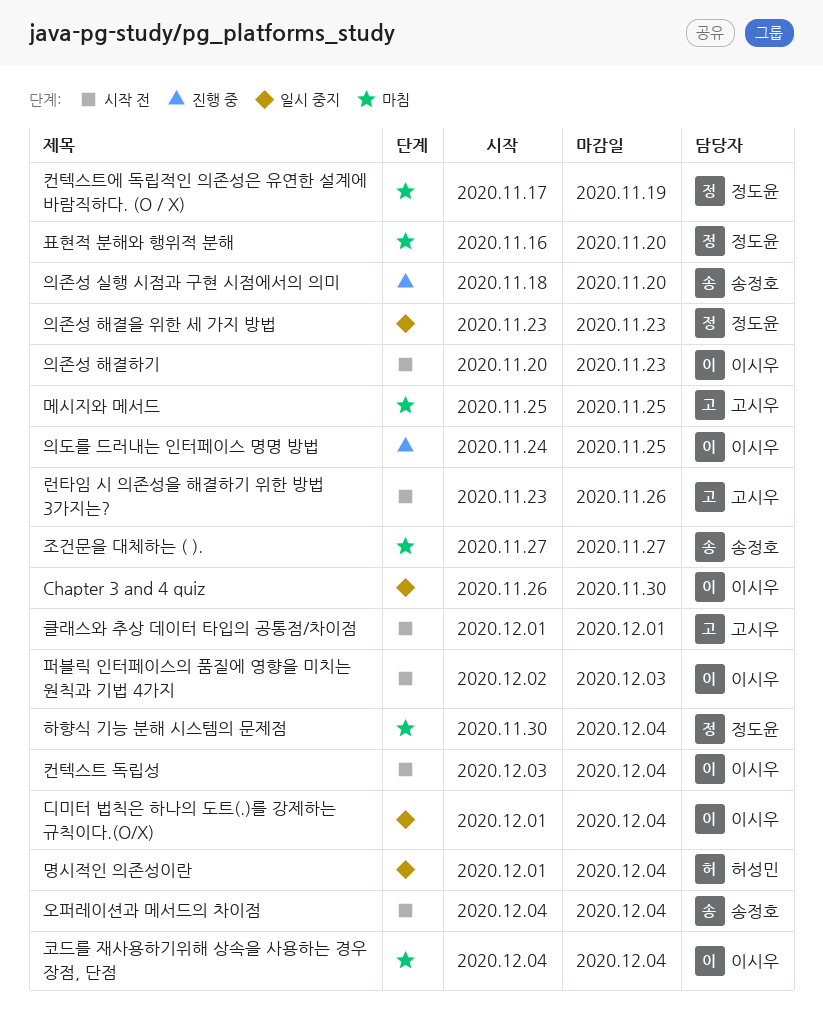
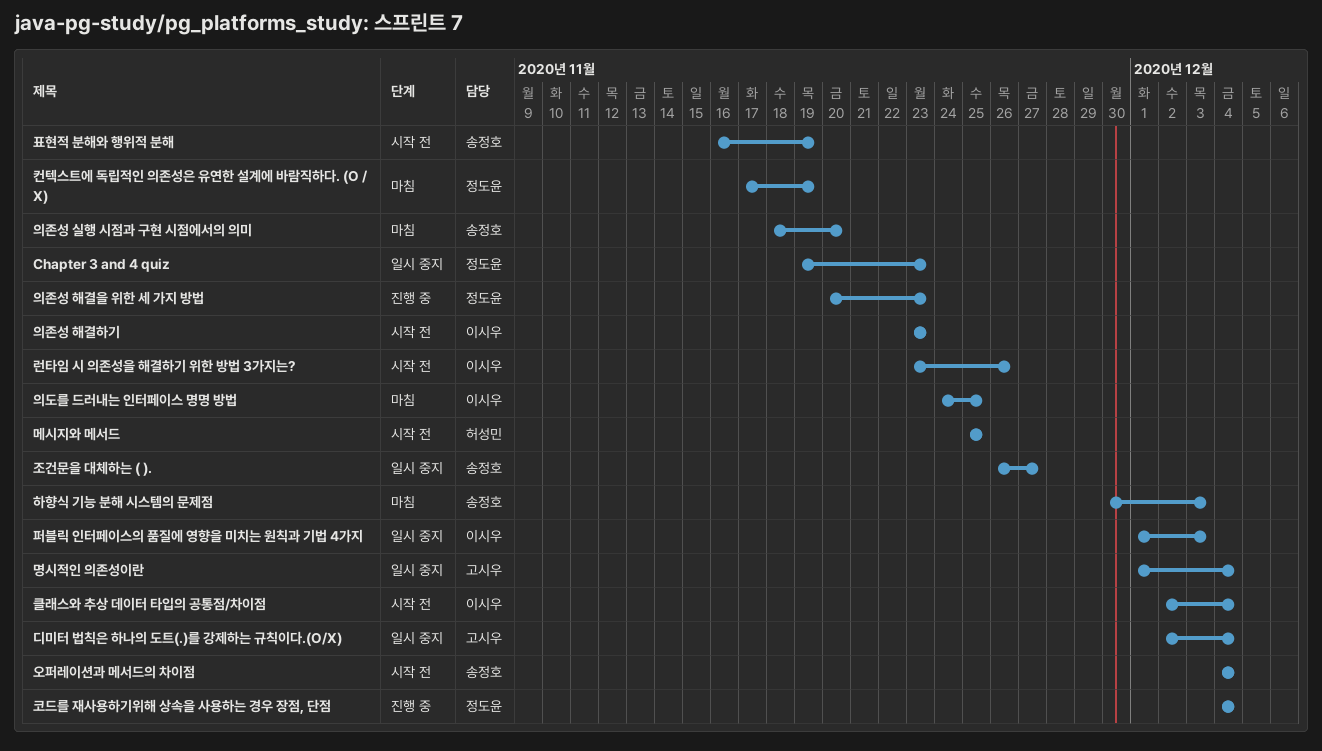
Chapter 3 and 4 quiz, owner: 이시우 -> 정도윤
Chapter 3 and 4 quiz, start: Nov 26 -> Nov 19
Chapter 3 and 4 quiz, due: Nov 30 -> Nov 23
디미터 법칙은 하나의 도트(.)를 강제하는 규칙이다.(O/X), owner: 이시우 -> 고시우
디미터 법칙은 하나의 도트(.)를 강제하는 규칙이다.(O/X), start: Dec 1 -> Dec 2
런타임 시 의존성을 해결하기 위한 방법 3가지는?, owner: 고시우 -> 이시우
메시지와 메서드, status: 마침 -> 시작 전
메시지와 메서드, owner: 고시우 -> 허성민
명시적인 의존성이란, owner: 허성민 -> 고시우
의도를 드러내는 인터페이스 명명 방법, status: 진행 중 -> 마침
의존성 실행 시점과 구현 시점에서의 의미, status: 진행 중 -> 마침
의존성 해결을 위한 세 가지 방법, status: 일시 중지 -> 진행 중
의존성 해결을 위한 세 가지 방법, start: Nov 23 -> Nov 20
의존성 해결하기, start: Nov 20 -> Nov 23
조건문을 대체하는 ( )., status: 마침 -> 일시 중지
조건문을 대체하는 ( )., start: Nov 27 -> Nov 26
컨텍스트 독립성: present -> none
코드를 재사용하기위해 상속을 사용하는 경우 장점, 단점, status: 마침 -> 진행 중
코드를 재사용하기위해 상속을 사용하는 경우 장점, 단점, owner: 이시우 -> 정도윤
클래스와 추상 데이터 타입의 공통점/차이점, owner: 고시우 -> 이시우
클래스와 추상 데이터 타입의 공통점/차이점, start: Dec 1 -> Dec 2
클래스와 추상 데이터 타입의 공통점/차이점, due: Dec 1 -> Dec 4
퍼블릭 인터페이스의 품질에 영향을 미치는 원칙과 기법 4가지, status: 시작 전 -> 일시 중지
퍼블릭 인터페이스의 품질에 영향을 미치는 원칙과 기법 4가지, start: Dec 2 -> Dec 1
표현적 분해와 행위적 분해, status: 마침 -> 시작 전
표현적 분해와 행위적 분해, owner: 정도윤 -> 송정호
표현적 분해와 행위적 분해, due: Nov 20 -> Nov 19
하향식 기능 분해 시스템의 문제점, owner: 정도윤 -> 송정호
하향식 기능 분해 시스템의 문제점, due: Dec 4 -> Dec 3

